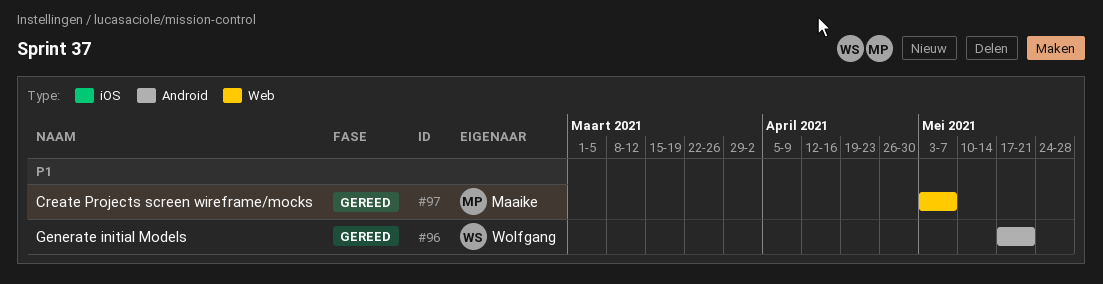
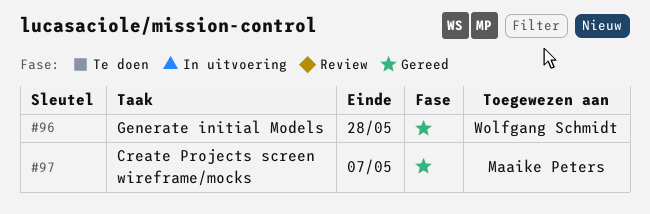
#96, due: May 21 -> May 28

